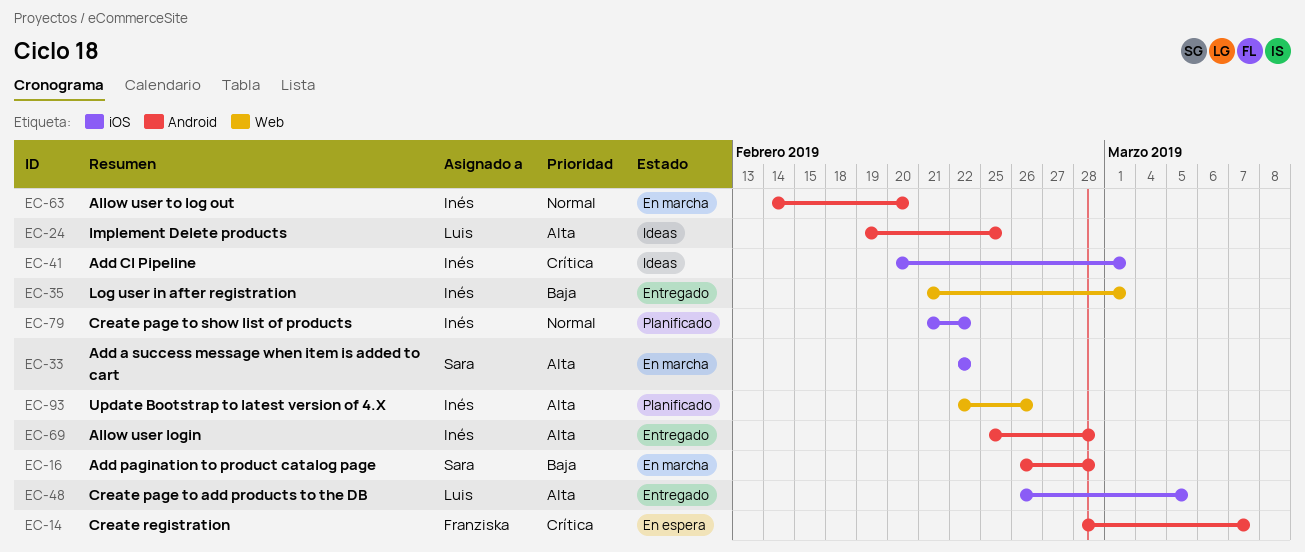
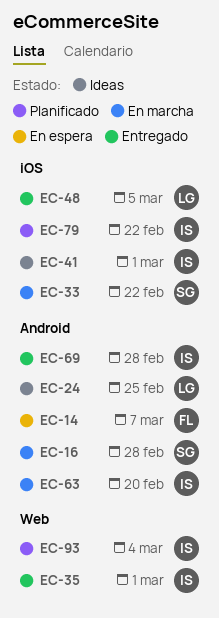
EC-93, due: Feb 26 -> Mar 4

